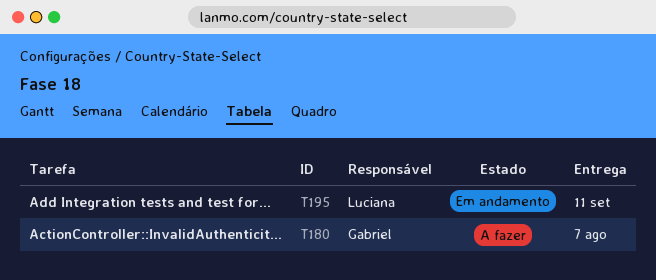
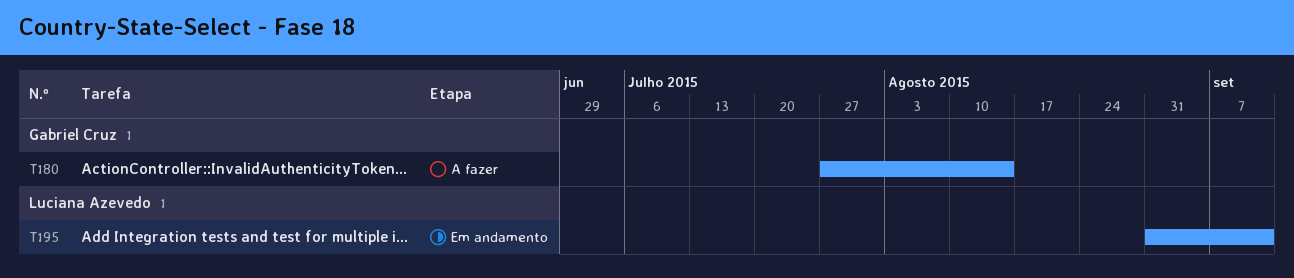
T180, due: Aug 7 -> Aug 14

